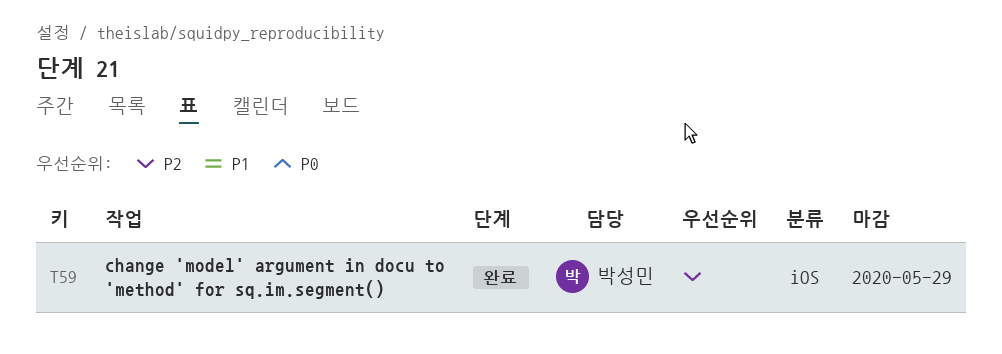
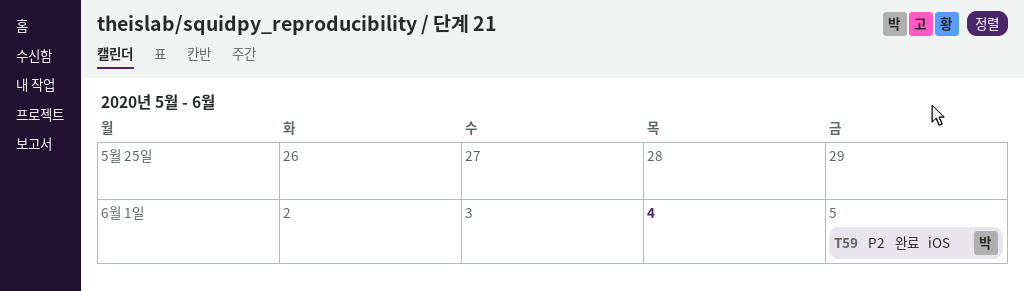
T59, due: May 29 -> Jun 5

